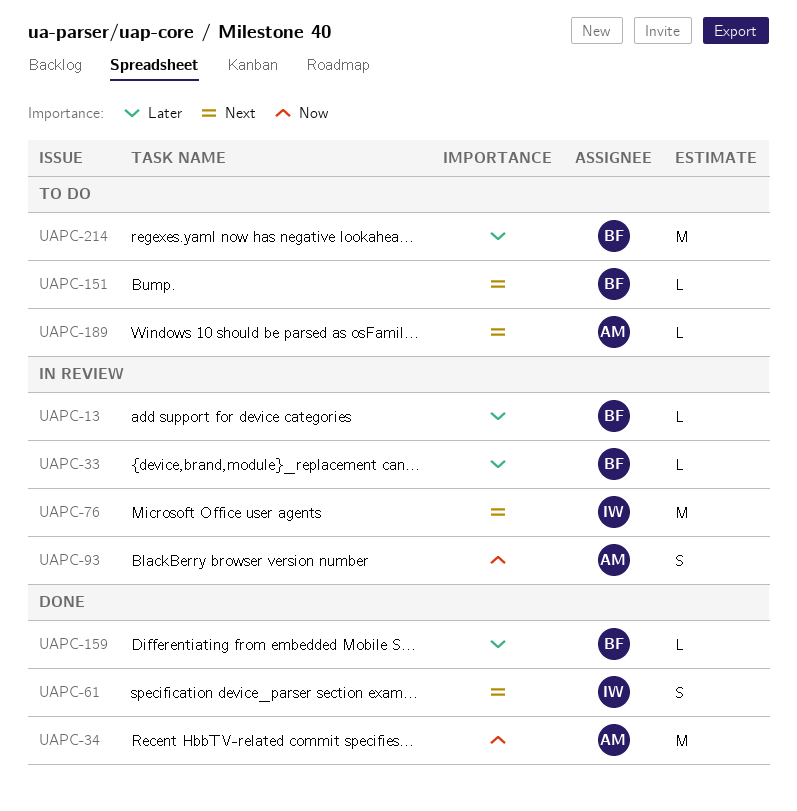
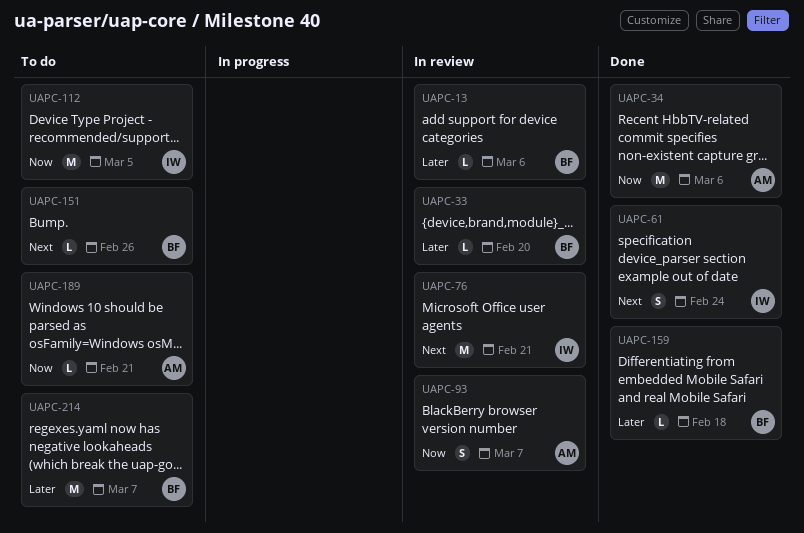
UAPC-112: none -> present
UAPC-189, priority: Next -> Now

